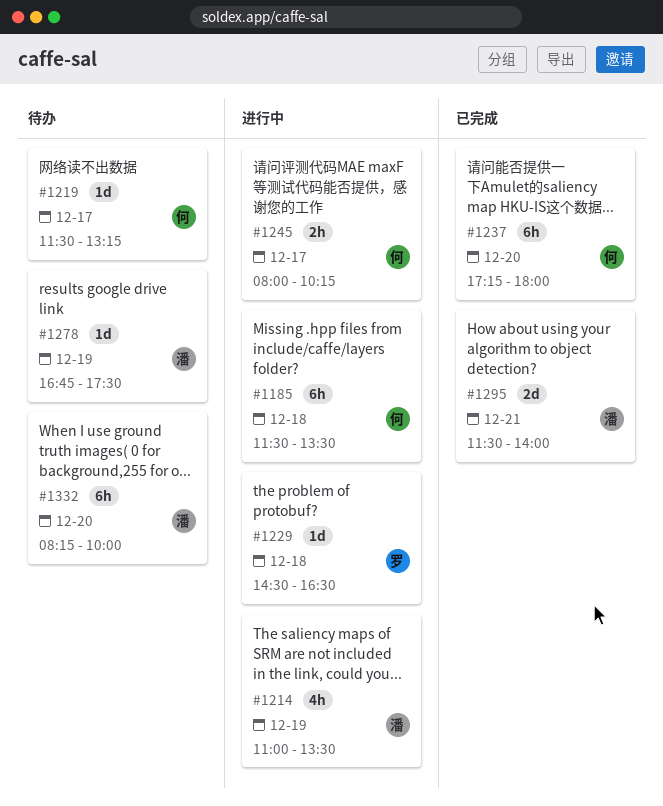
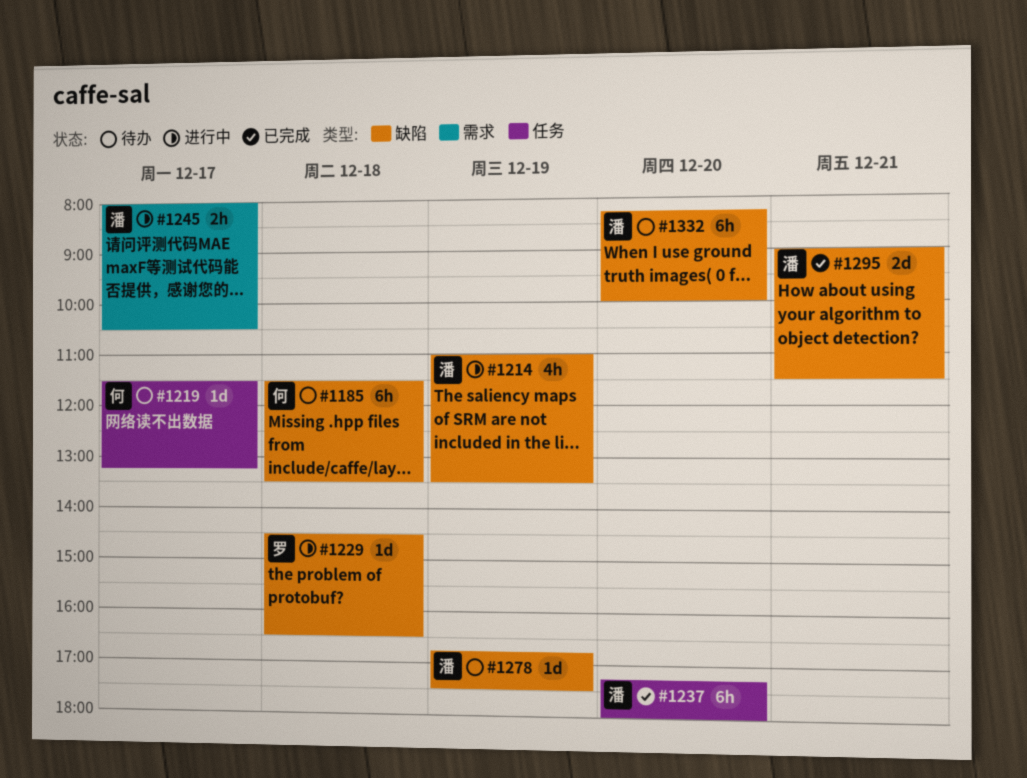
#1185, status: 进行中 -> 待办
#1237, owner: 何 -> 潘
#1245, owner: 何 -> 潘
#1245, ends: 10:15 -> 10:30
#1295, begins: 11:30 -> 09:00
#1295, ends: 14:00 -> 11:30

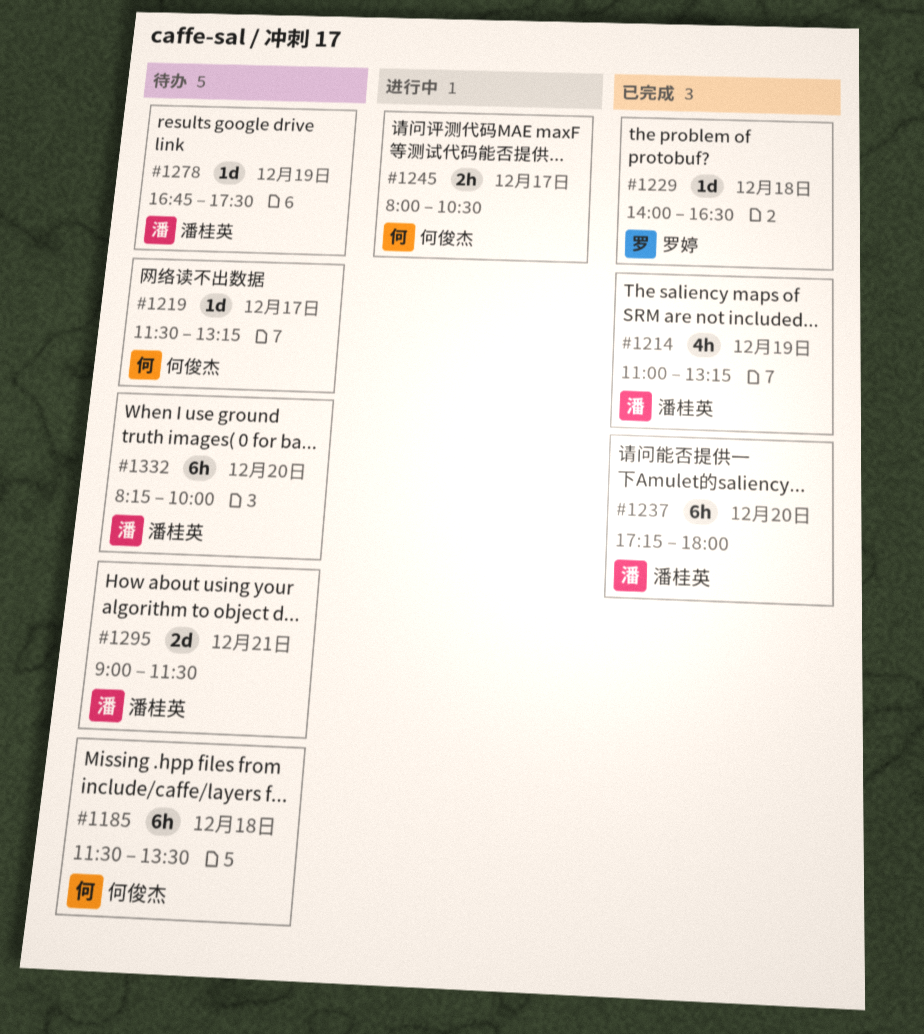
#1214, status: 进行中 -> 已完成
#1214, ends: 13:30 -> 13:15
#1229, status: 进行中 -> 已完成
#1229, begins: 14:30 -> 14:00
#1245, owner: 潘桂英 -> 何俊杰
#1295, status: 已完成 -> 待办

